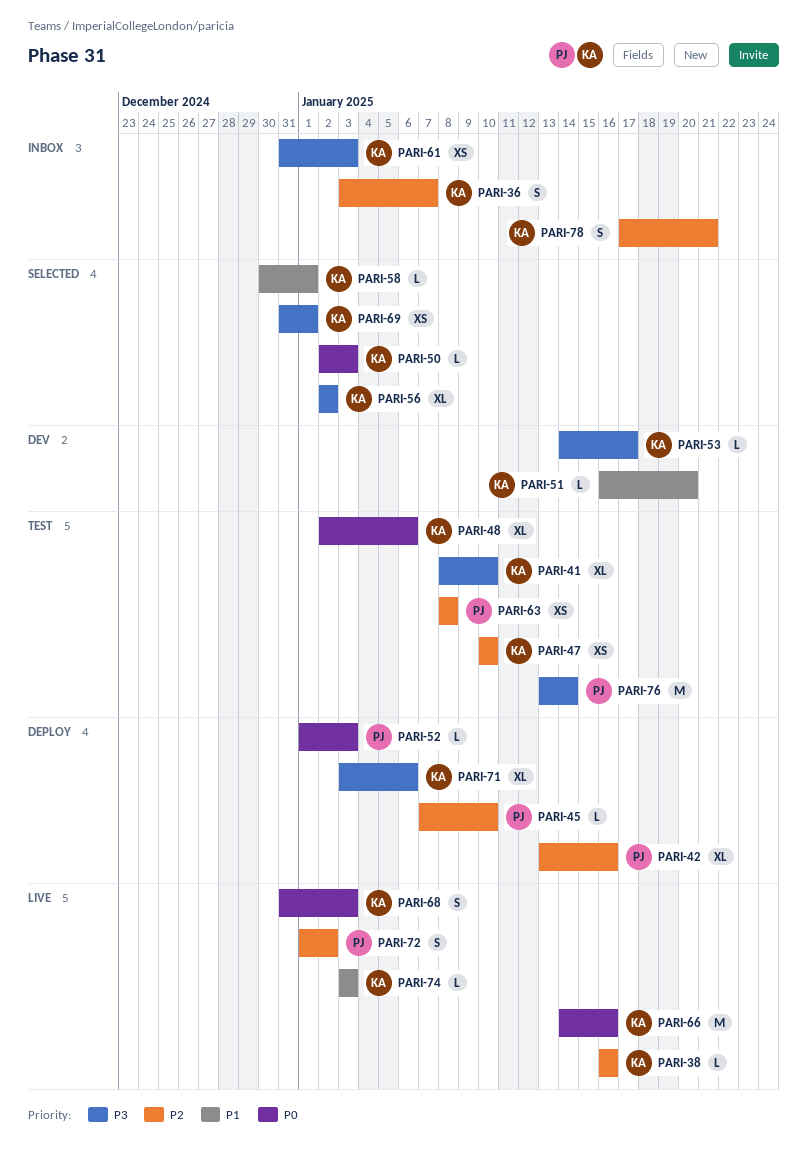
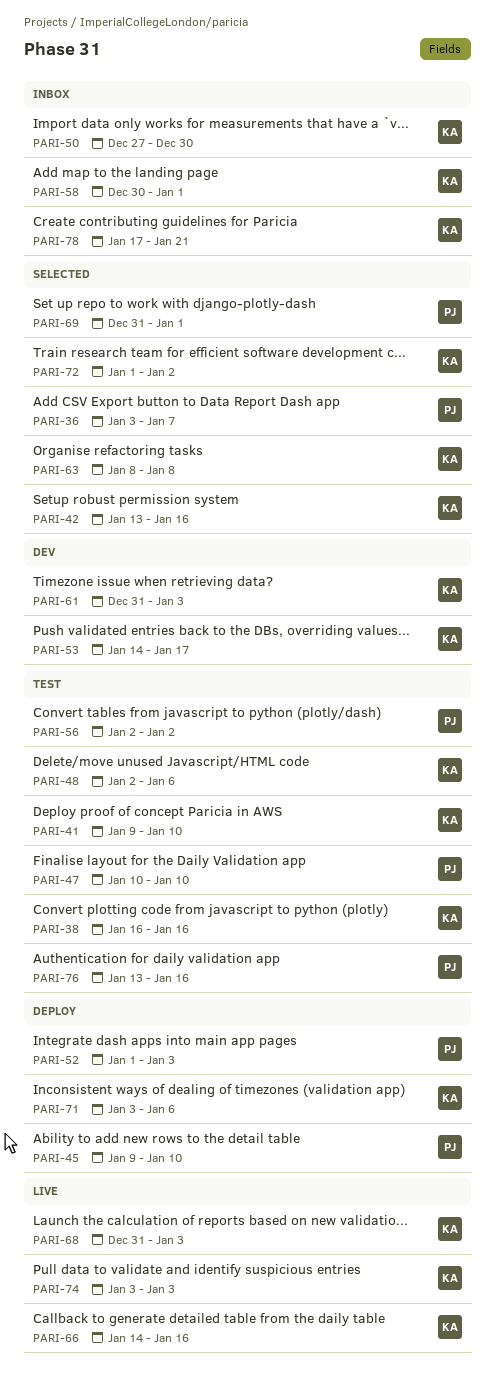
PARI-36, status: Inbox -> Selected
PARI-36, owner: KA -> PJ
PARI-38, status: Live -> Test
PARI-41, start: Jan 8 -> Jan 9
PARI-42, status: Deploy -> Selected
PARI-42, owner: PJ -> KA
PARI-45, start: Jan 7 -> Jan 9
PARI-47, owner: KA -> PJ
PARI-50, status: Selected -> Inbox
PARI-50, start: Jan 2 -> Dec 27
PARI-50, due: Jan 3 -> Dec 30
PARI-51: present -> none
PARI-56, status: Selected -> Test
PARI-56, owner: KA -> PJ
PARI-58, status: Selected -> Inbox
PARI-61, status: Inbox -> Dev
PARI-63, status: Test -> Selected
PARI-63, owner: PJ -> KA
PARI-69, owner: KA -> PJ
PARI-72, status: Live -> Selected
PARI-72, owner: PJ -> KA
PARI-76, due: Jan 14 -> Jan 16

